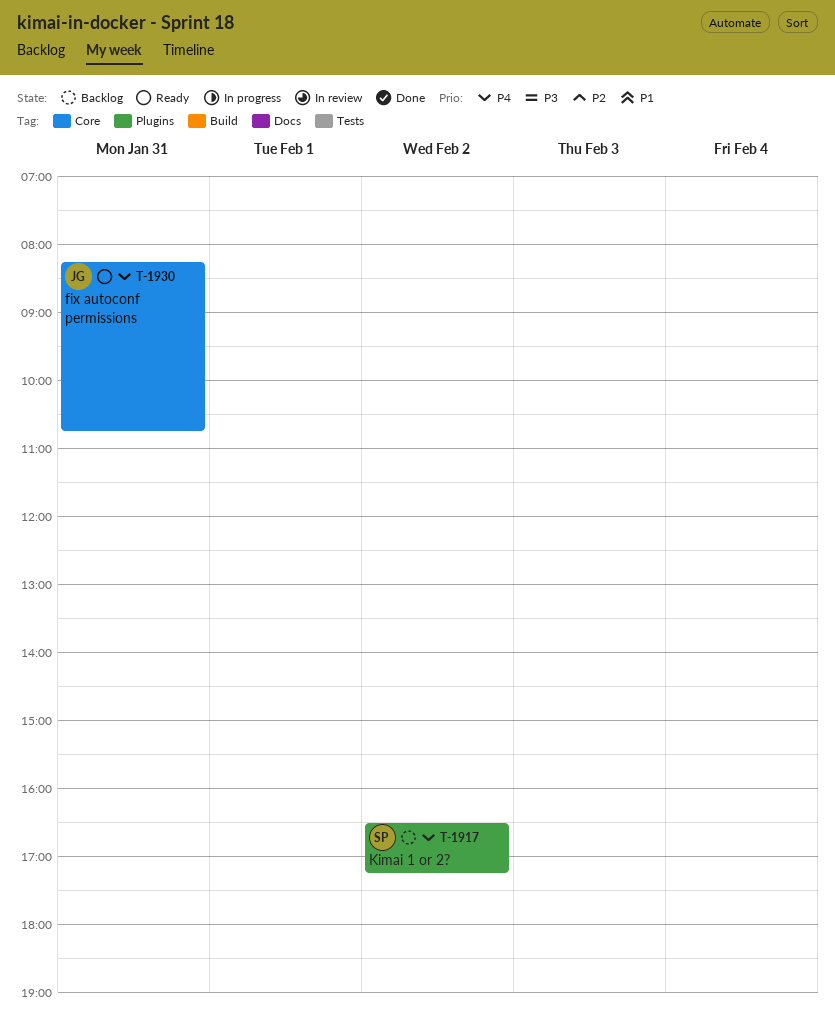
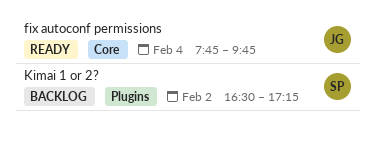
fix autoconf permissions, day: Jan 31 -> Feb 4
fix autoconf permissions, begins: 08:15 -> 07:45
fix autoconf permissions, ends: 10:45 -> 09:45

